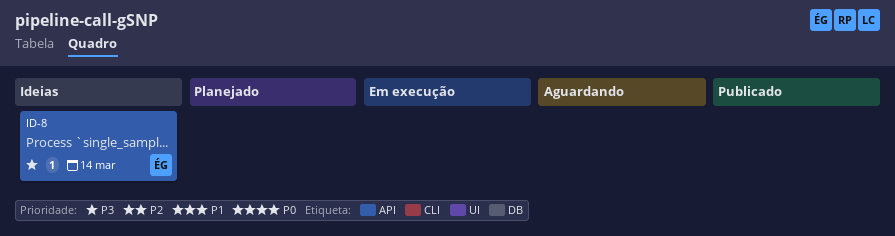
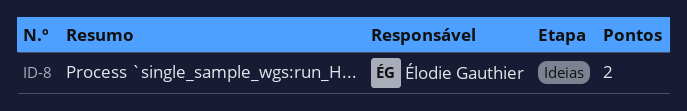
ID-8, estimate: 1 -> 2

